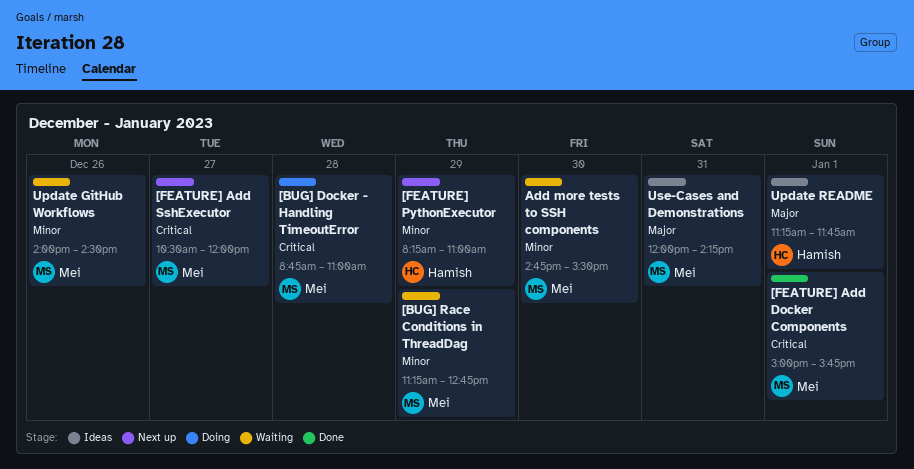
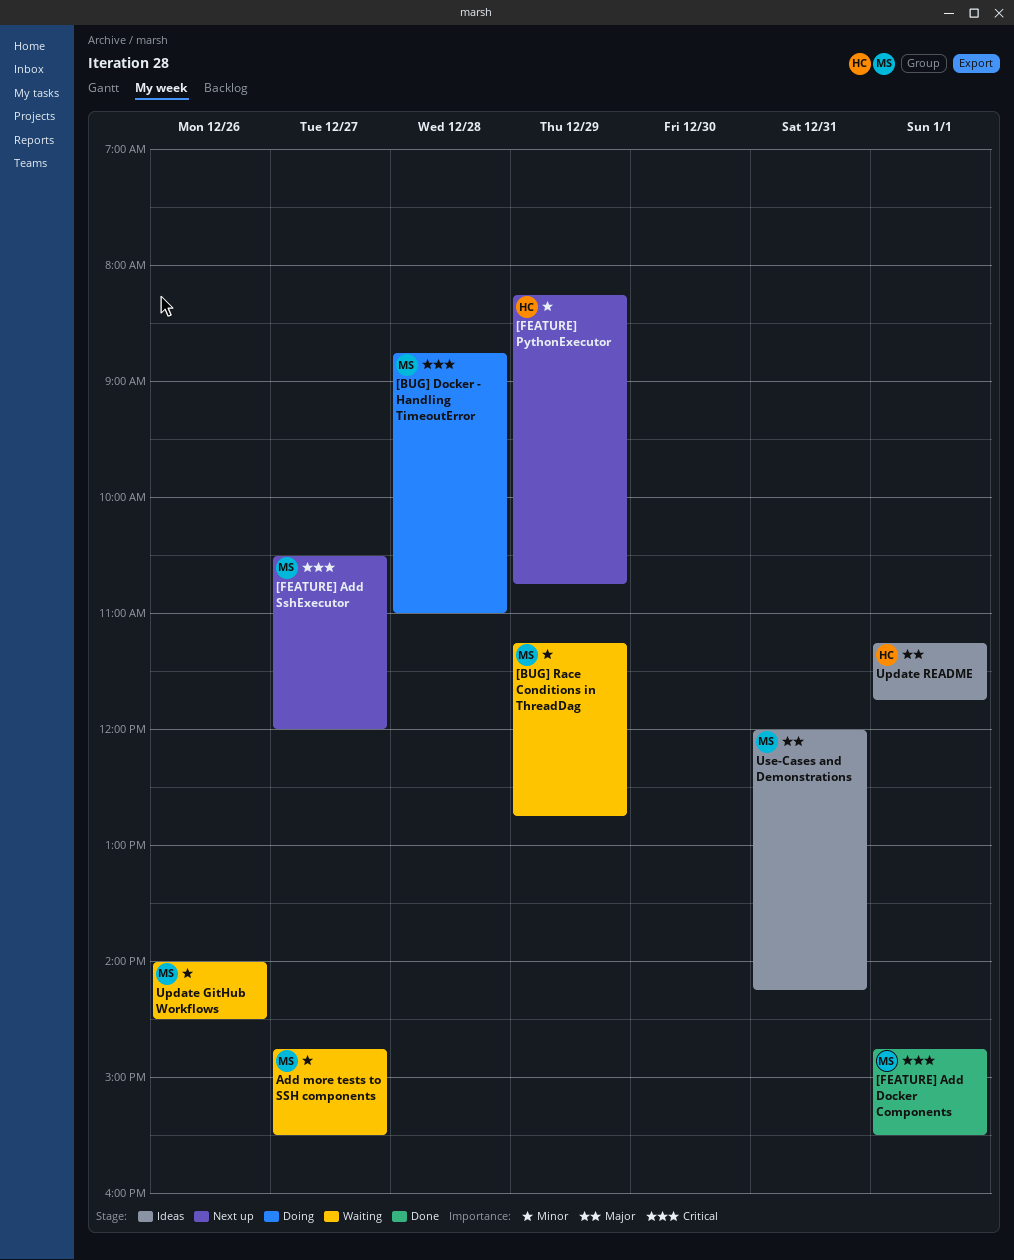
[FEATURE] Add Docker Components, begins: 15:00 -> 14:45
[FEATURE] Add Docker Components, ends: 15:45 -> 15:30
[FEATURE] PythonExecutor, ends: 11:00 -> 10:45
Add more tests to SSH components, day: Dec 30 -> Dec 27

